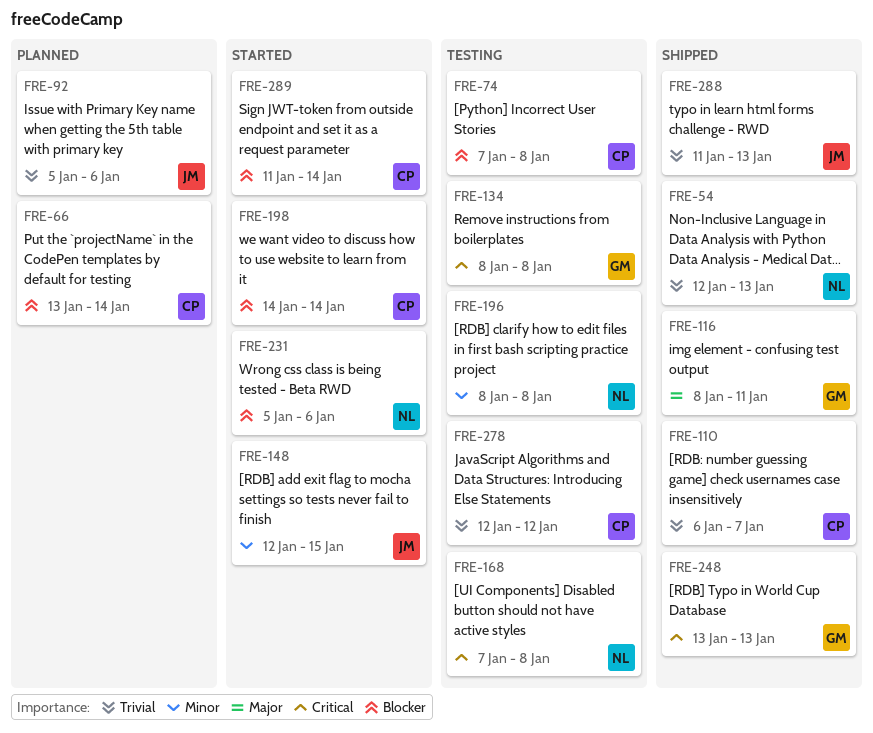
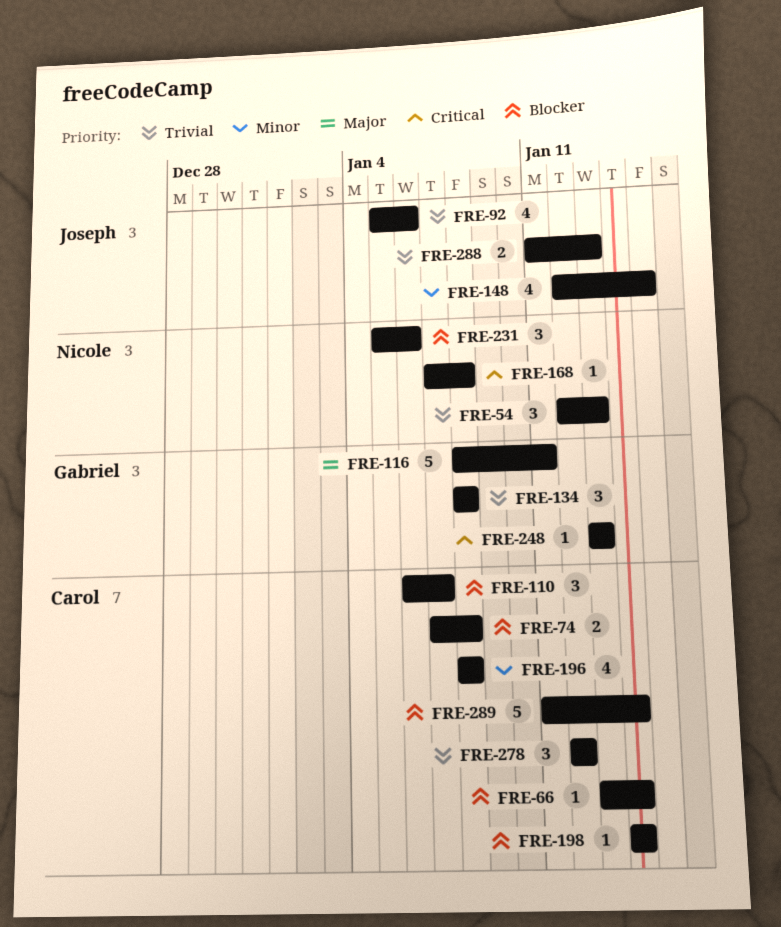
FRE-110, priority: Trivial -> Blocker
FRE-134, priority: Critical -> Trivial
FRE-196, owner: Nicole -> Carol

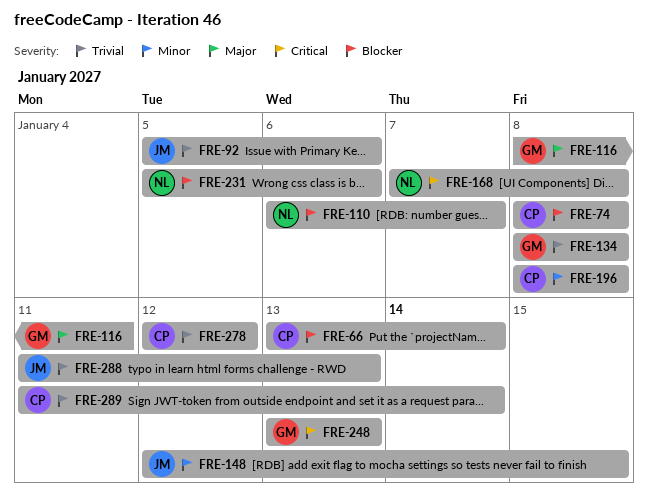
FRE-54: present -> none
FRE-74, start: Jan 7 -> Jan 8
FRE-110, owner: Carol -> Nicole
FRE-198: present -> none
FRE-289, priority: Blocker -> Trivial

